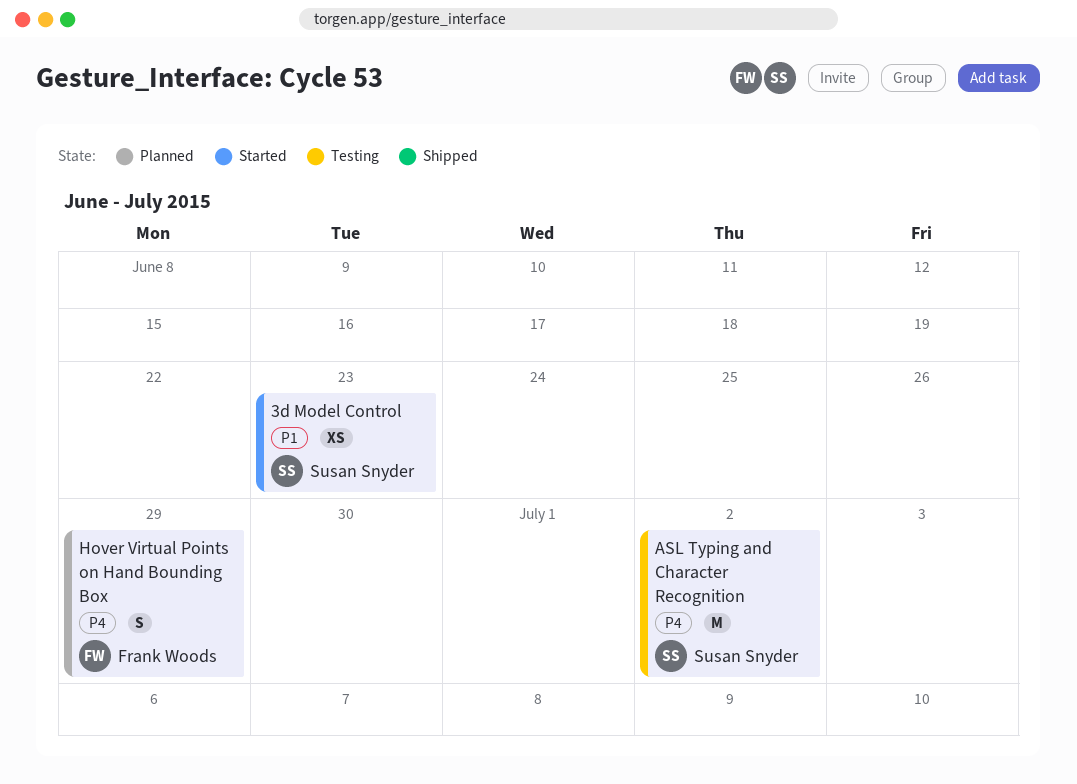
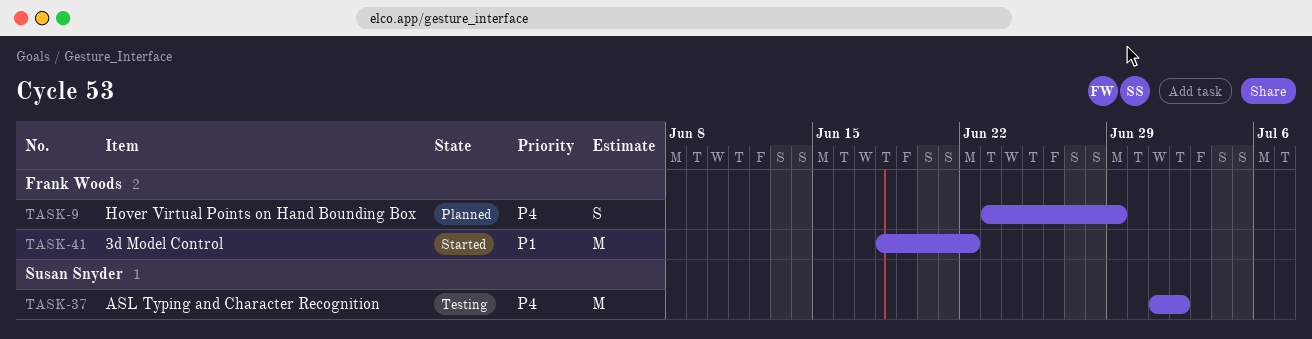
3d Model Control, owner: Susan Snyder -> Frank Woods
3d Model Control, estimate: XS -> M
3d Model Control, due: Jun 23 -> Jun 22

